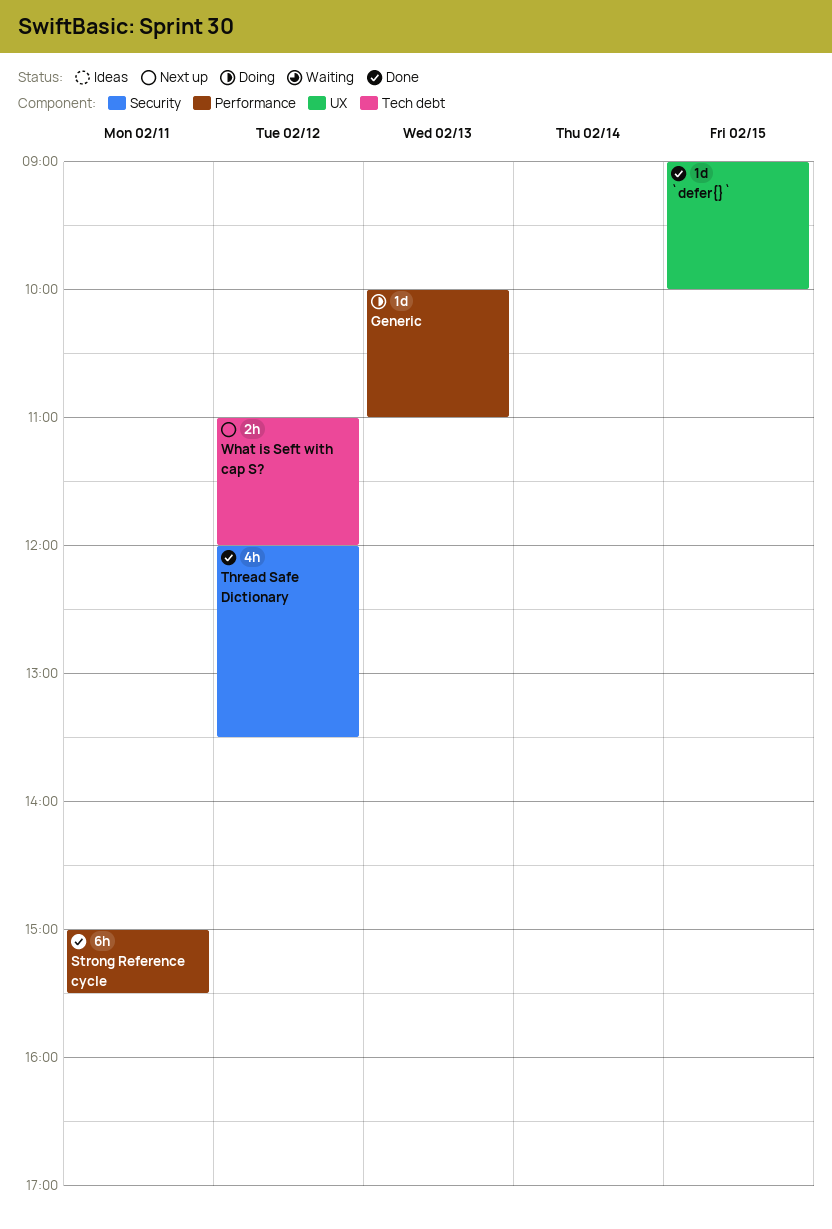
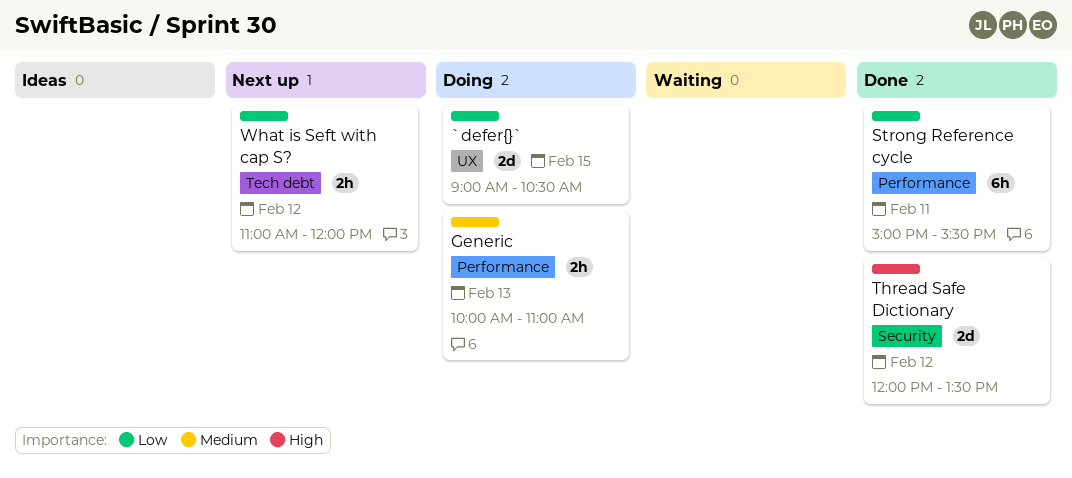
`defer{}`, status: Done -> Doing
`defer{}`, estimate: 1d -> 2d
`defer{}`, ends: 10:00 -> 10:30
Generic, estimate: 1d -> 2h
Thread Safe Dictionary, estimate: 4h -> 2d

